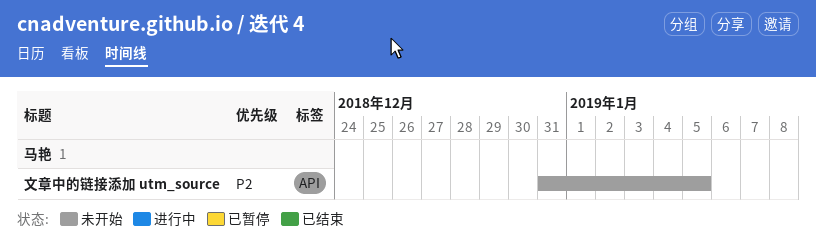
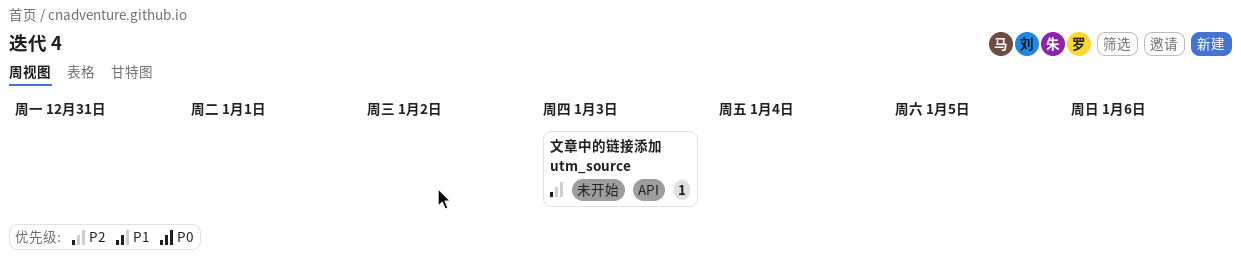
文章中的链接添加 utm_source, due: Jan 5 -> Jan 3

